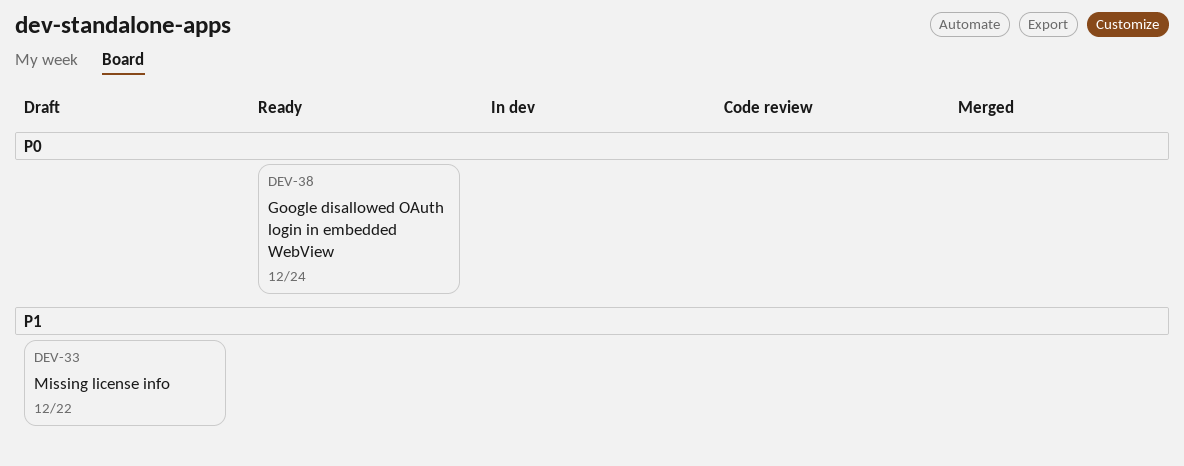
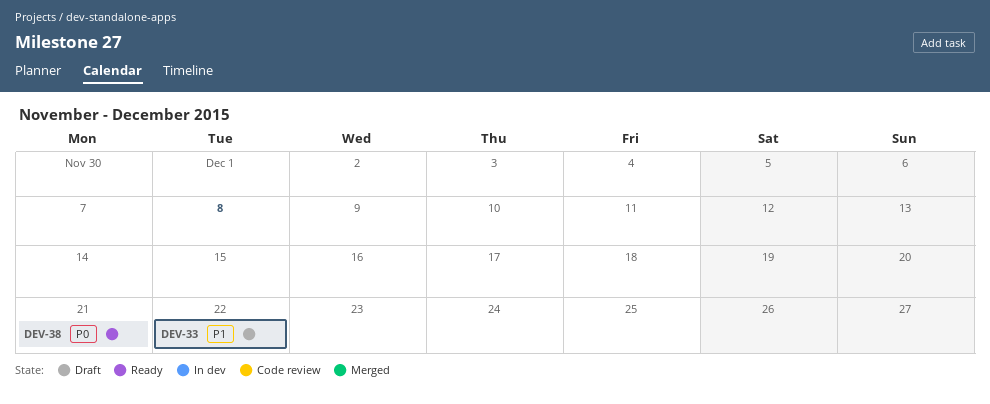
DEV-38, due: Dec 24 -> Dec 21

